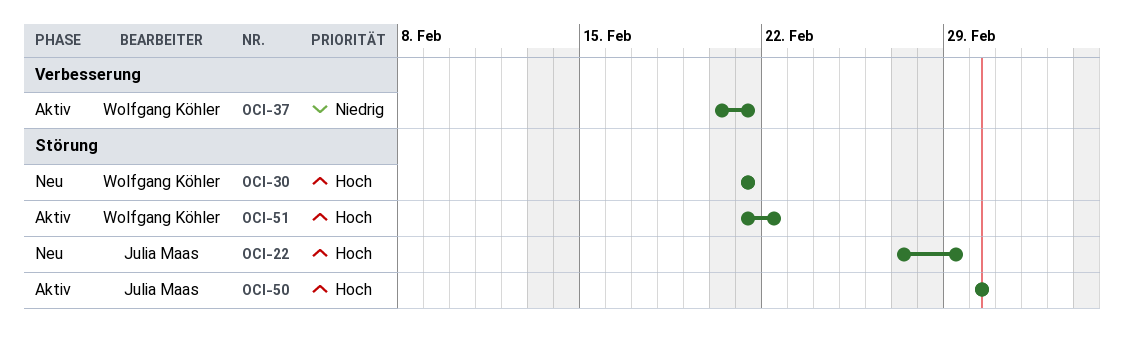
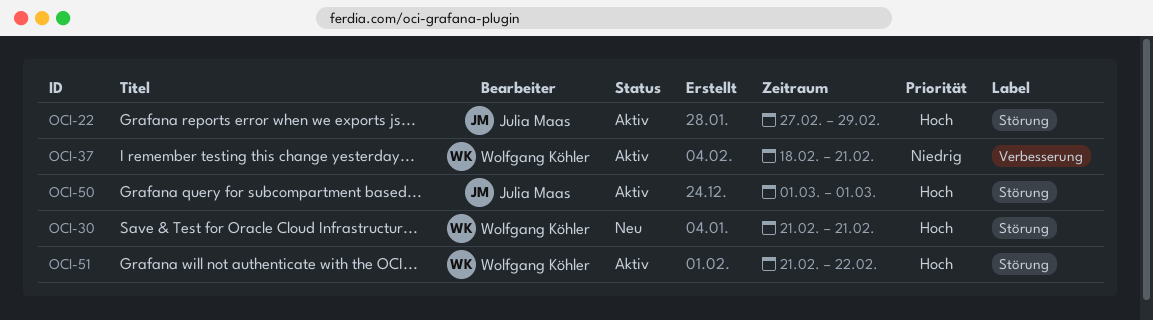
OCI-22, status: Neu -> Aktiv
OCI-37, start: Feb 20 -> Feb 18

